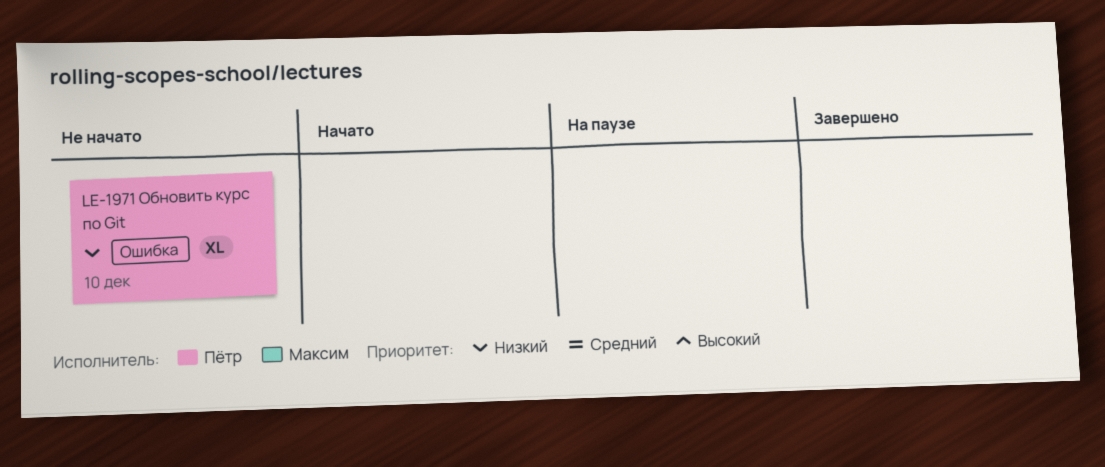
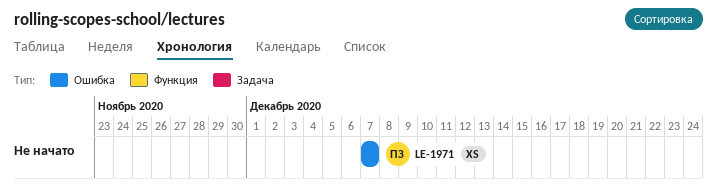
LE-1971, estimate: XL -> XS
LE-1971, due: Dec 10 -> Dec 7

